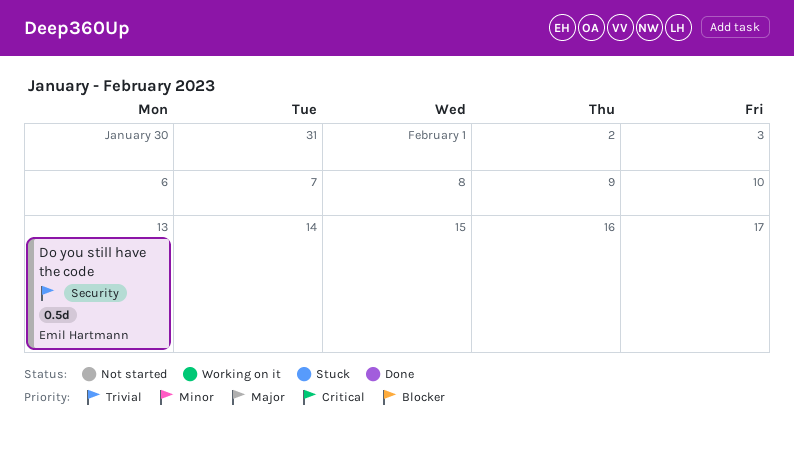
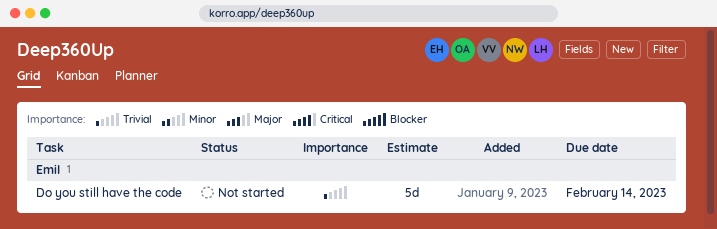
Do you still have the code, estimate: 0.5d -> 5d
Do you still have the code, due: Feb 13 -> Feb 14

